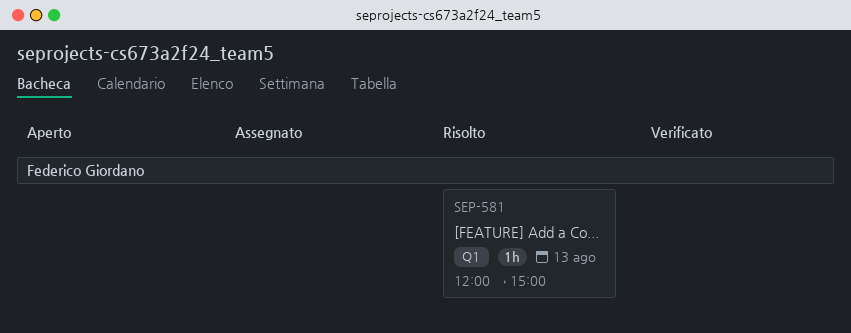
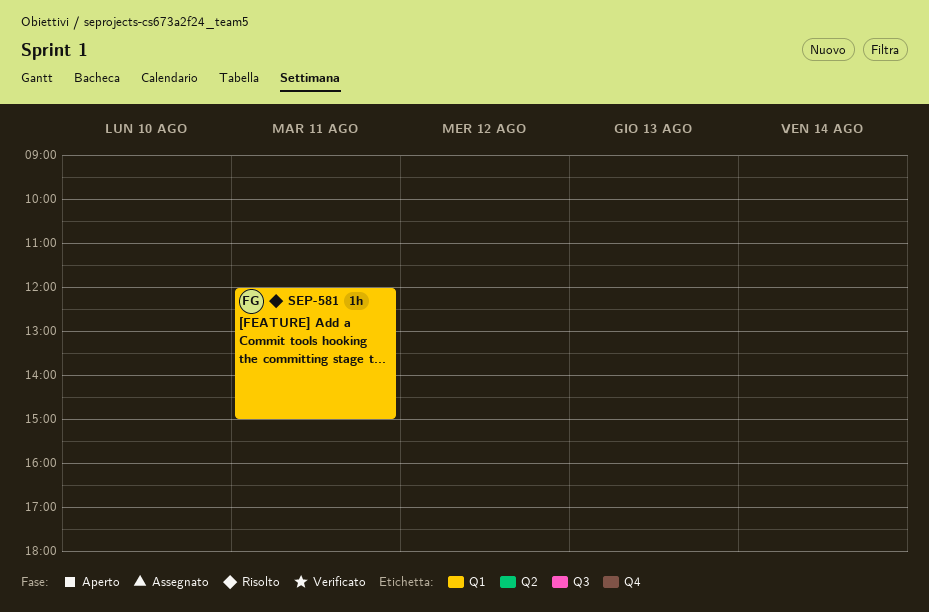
SEP-581, day: Aug 13 -> Aug 11

